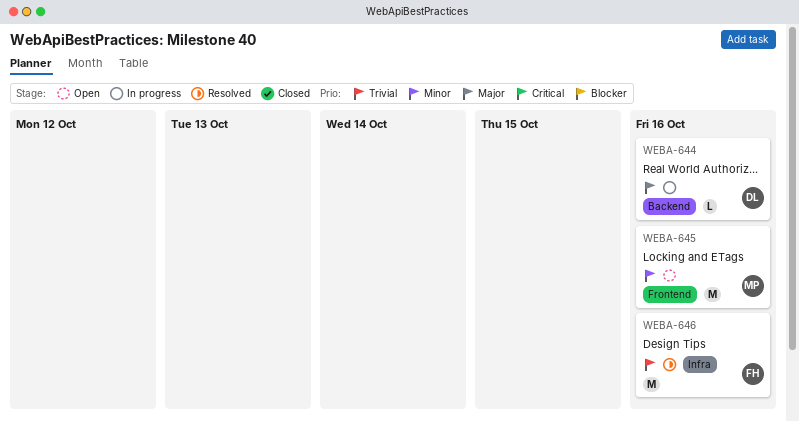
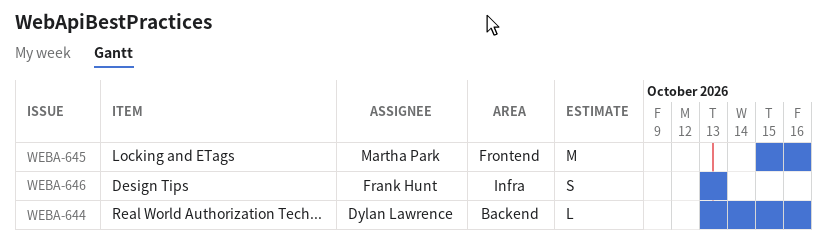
WEBA-646, estimate: M -> S
WEBA-646, due: Oct 16 -> Oct 13

